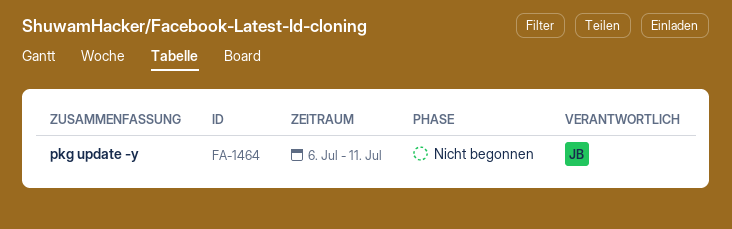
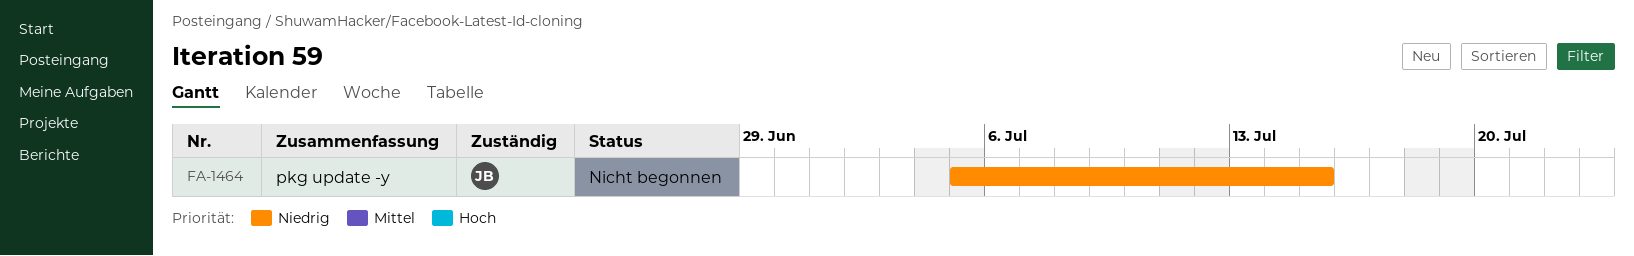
FA-1464, start: Jul 6 -> Jul 5
FA-1464, due: Jul 11 -> Jul 15

